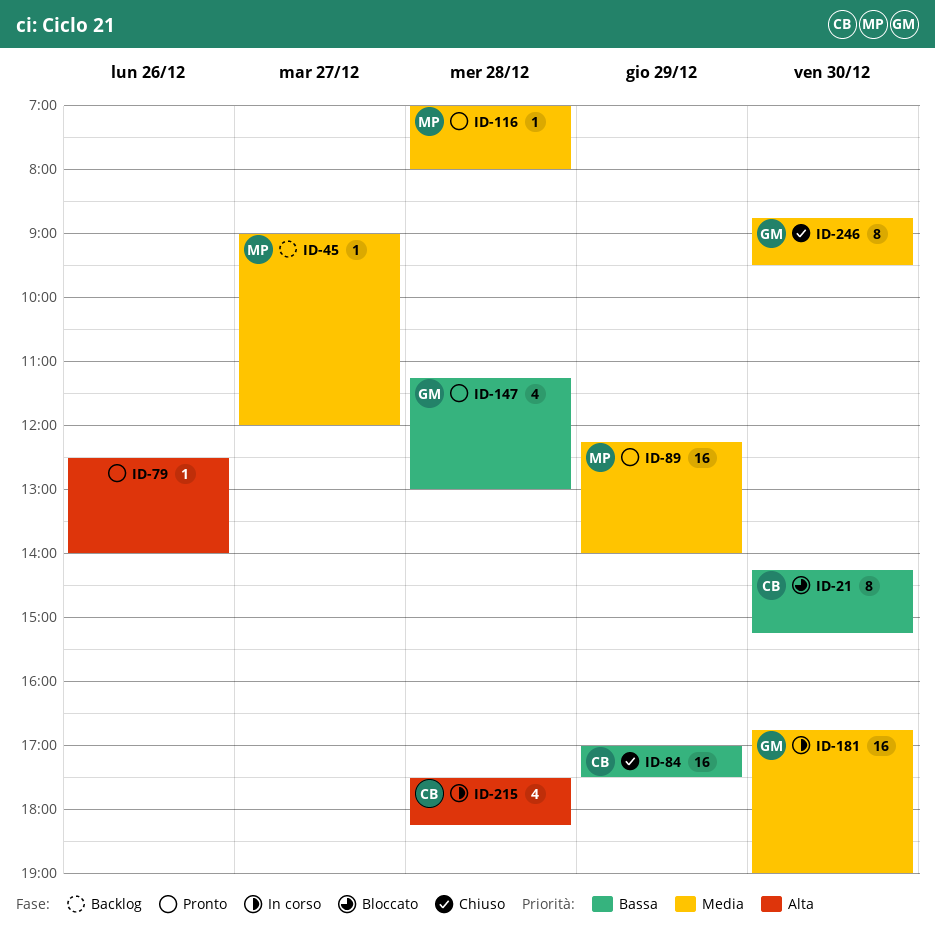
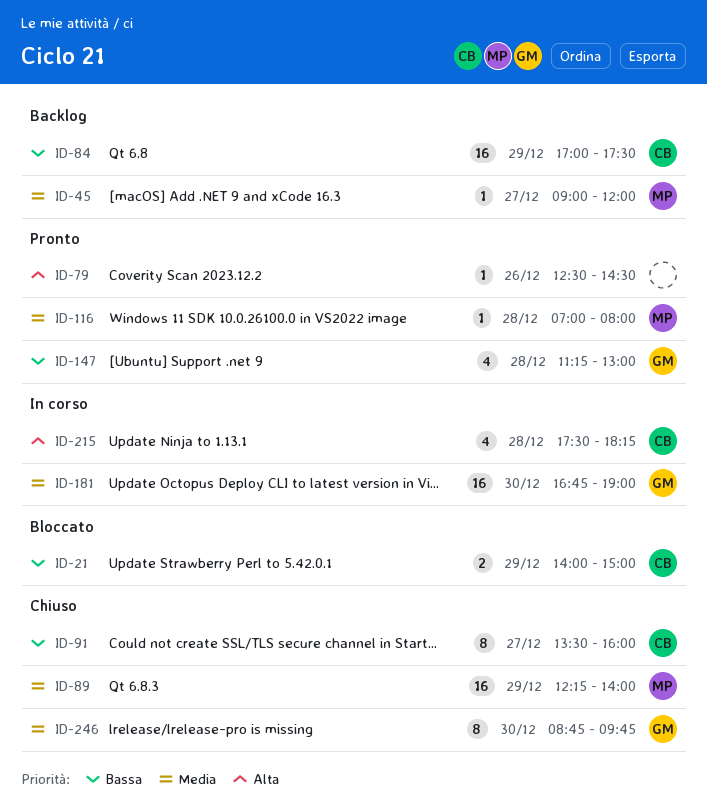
ID-21, estimate: 8 -> 2
ID-21, day: Dec 30 -> Dec 29
ID-21, begins: 14:15 -> 14:00
ID-21, ends: 15:15 -> 15:00
ID-79, ends: 14:00 -> 14:30
ID-84, status: Chiuso -> Backlog
ID-89, status: Pronto -> Chiuso
ID-91: none -> present
ID-246, ends: 09:30 -> 09:45

